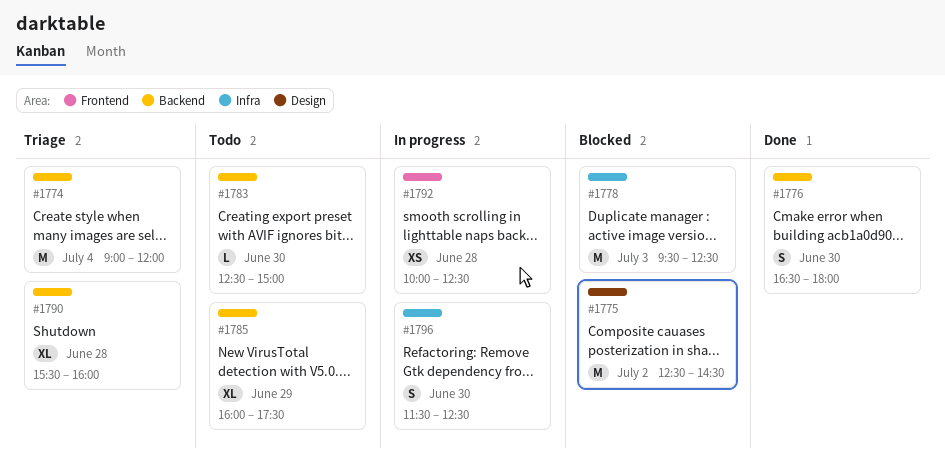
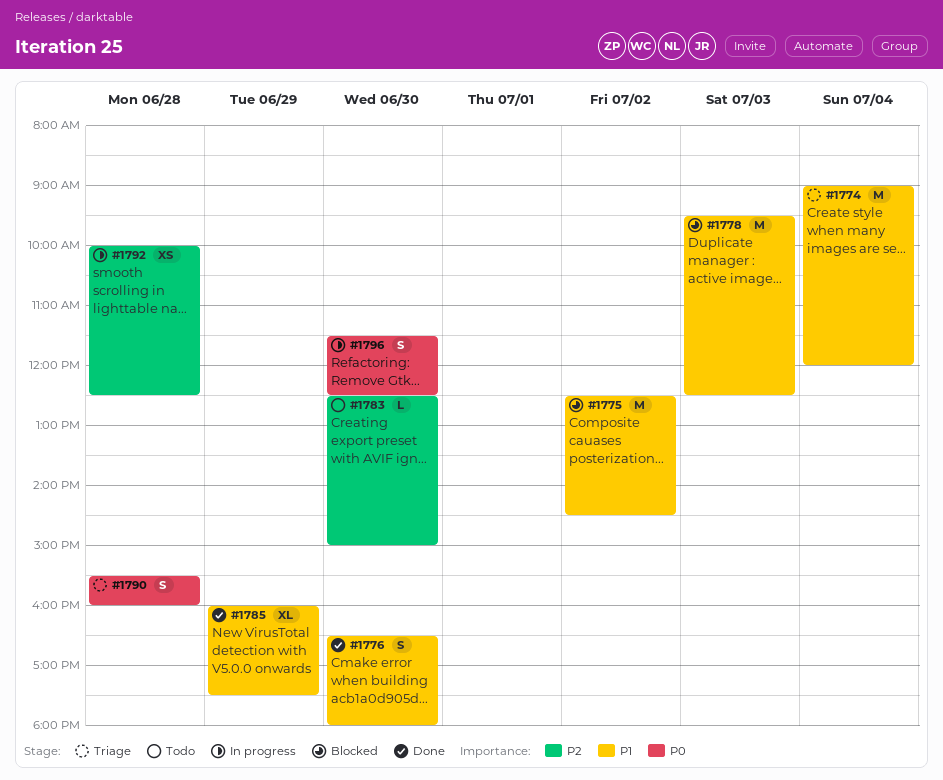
#1785, status: Todo -> Done
#1790, estimate: XL -> S

